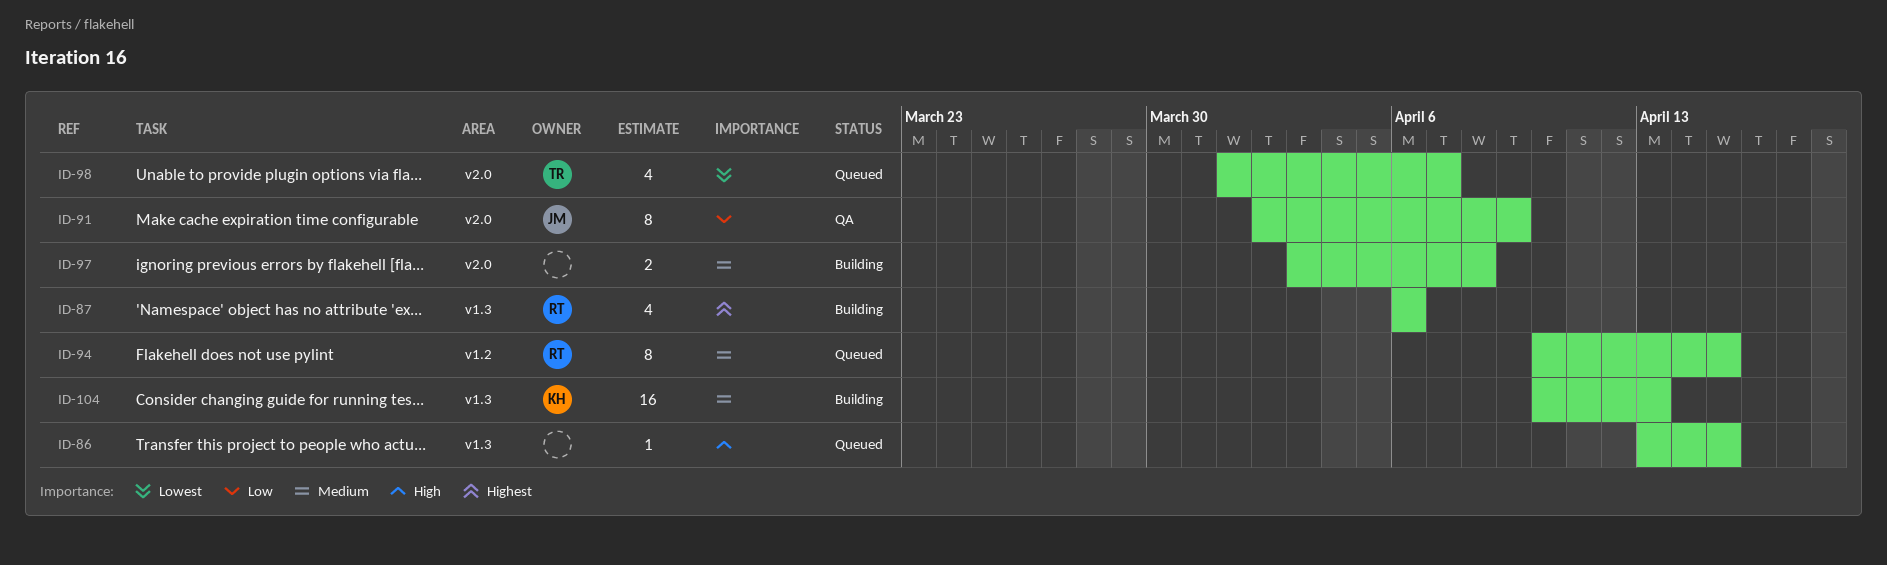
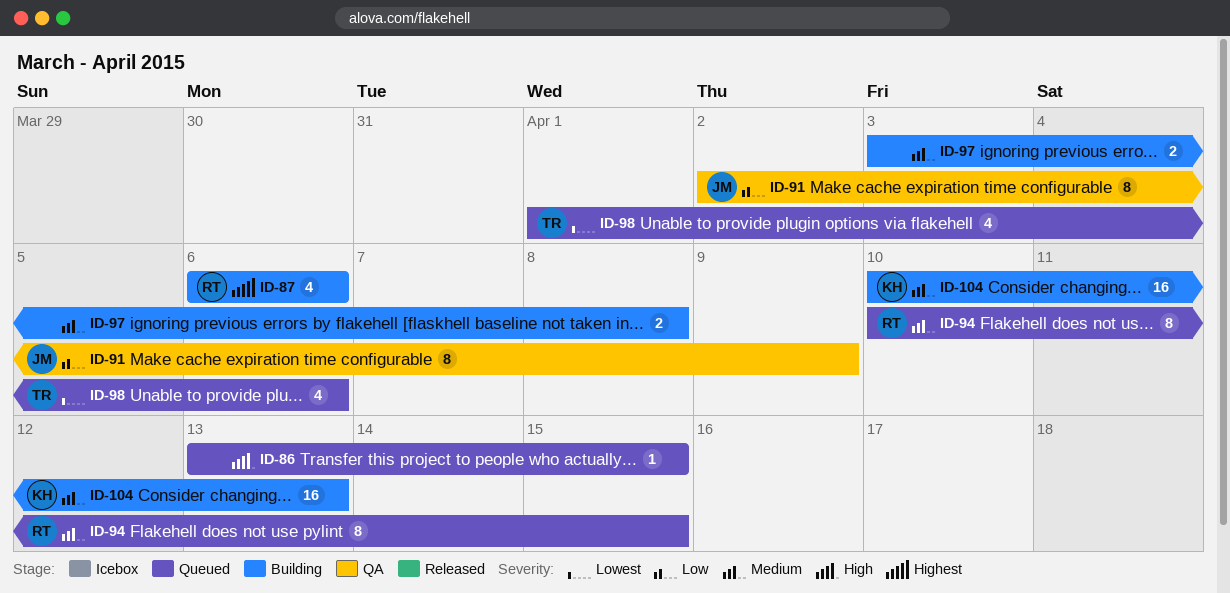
ID-98, due: Apr 7 -> Apr 6

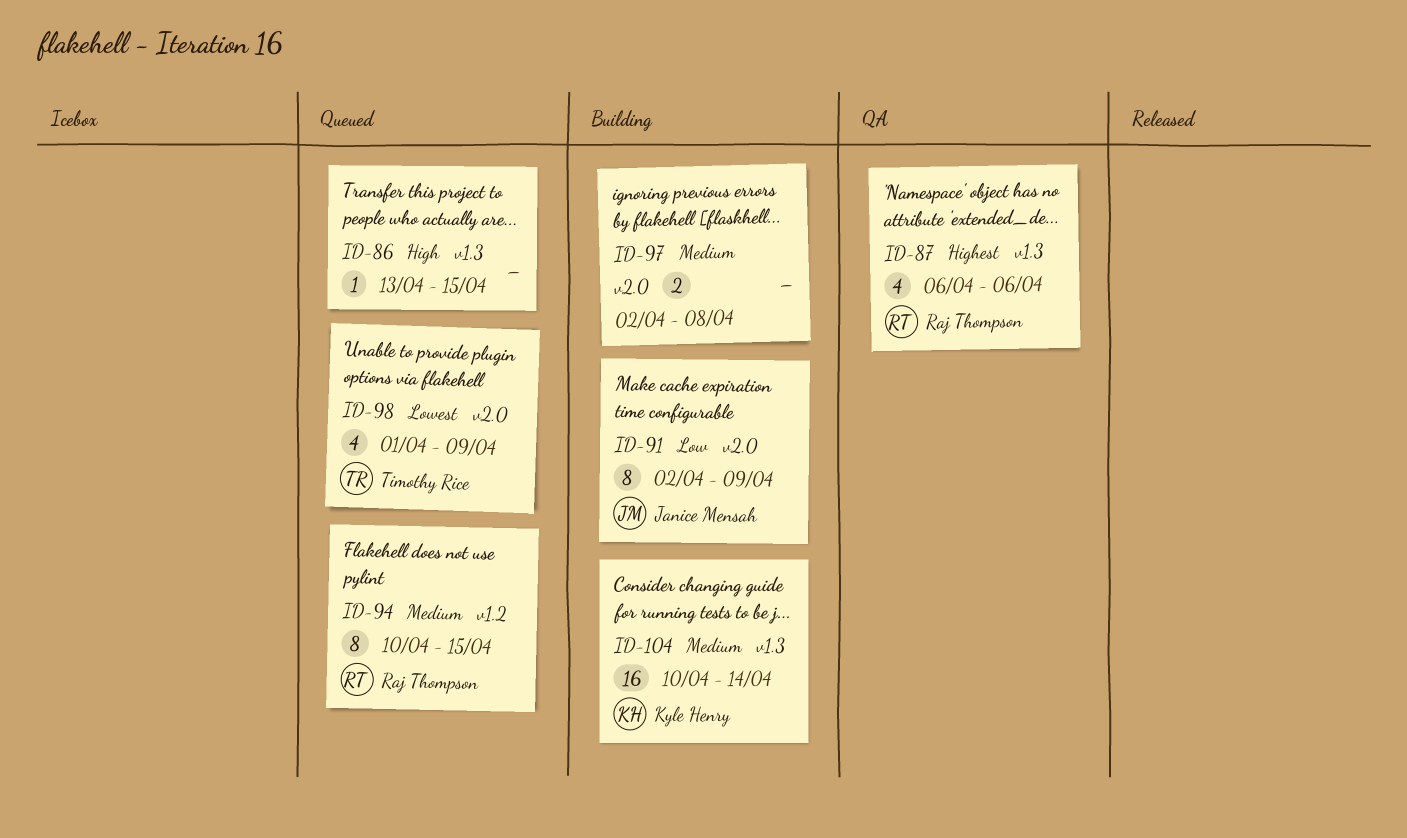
ID-87, status: Building -> QA
ID-91, status: QA -> Building
ID-97, start: Apr 3 -> Apr 2
ID-98, due: Apr 6 -> Apr 9
ID-104, due: Apr 13 -> Apr 14

